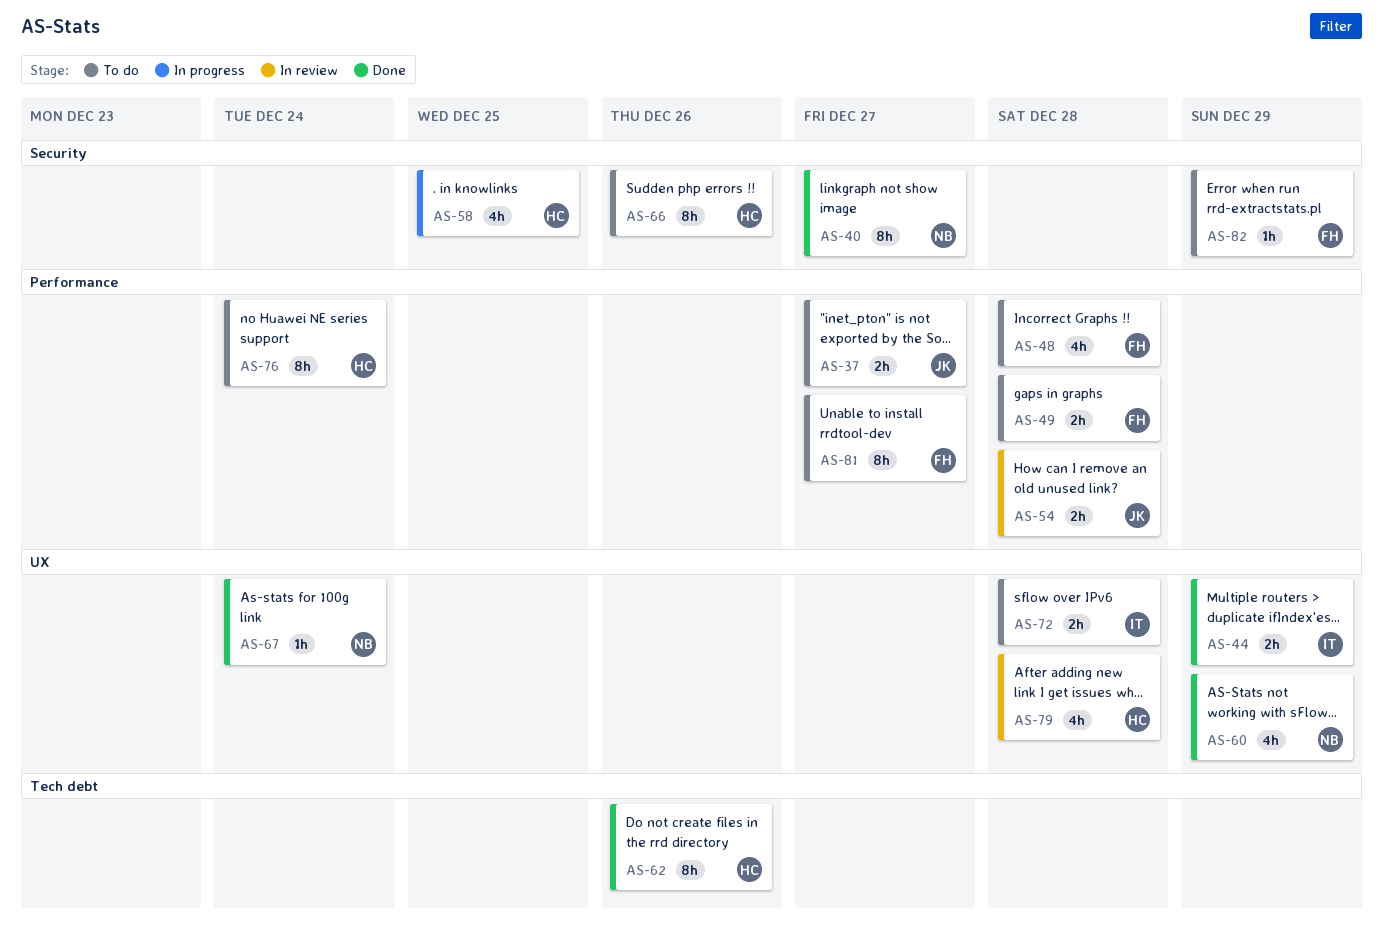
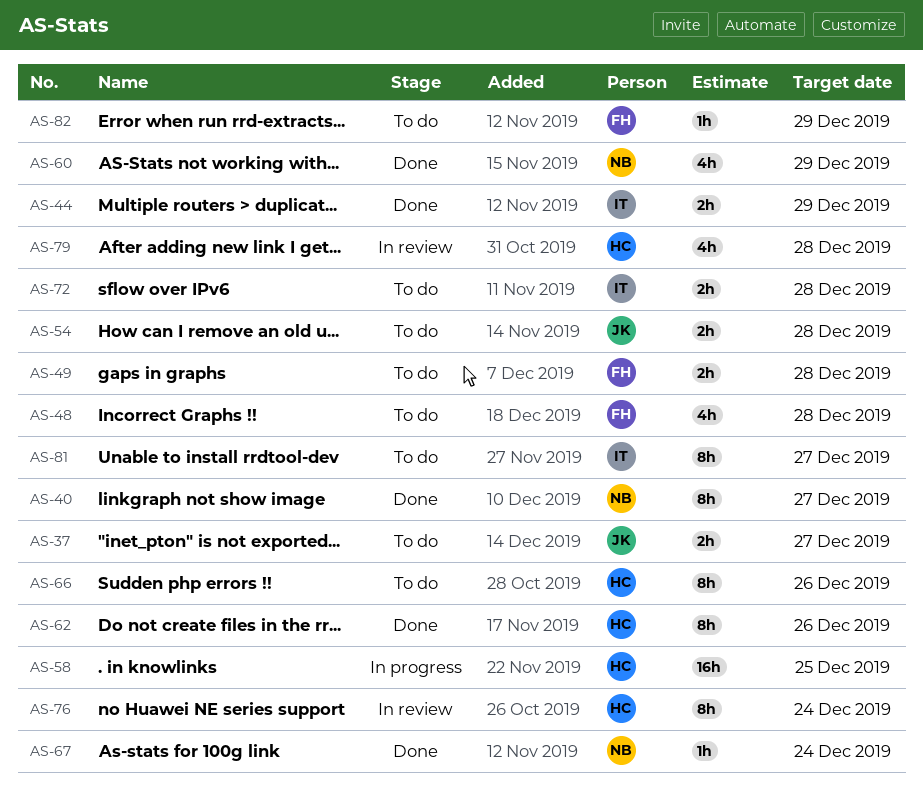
AS-54, status: In review -> To do
AS-58, estimate: 4h -> 16h
AS-76, status: To do -> In review
AS-81, owner: FH -> IT

